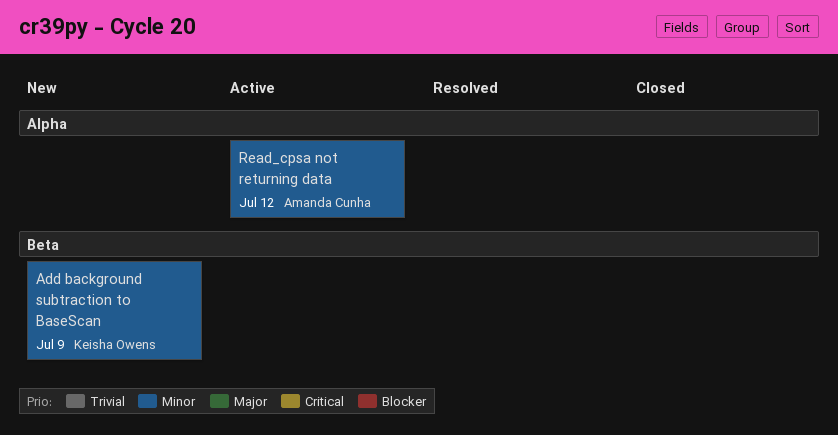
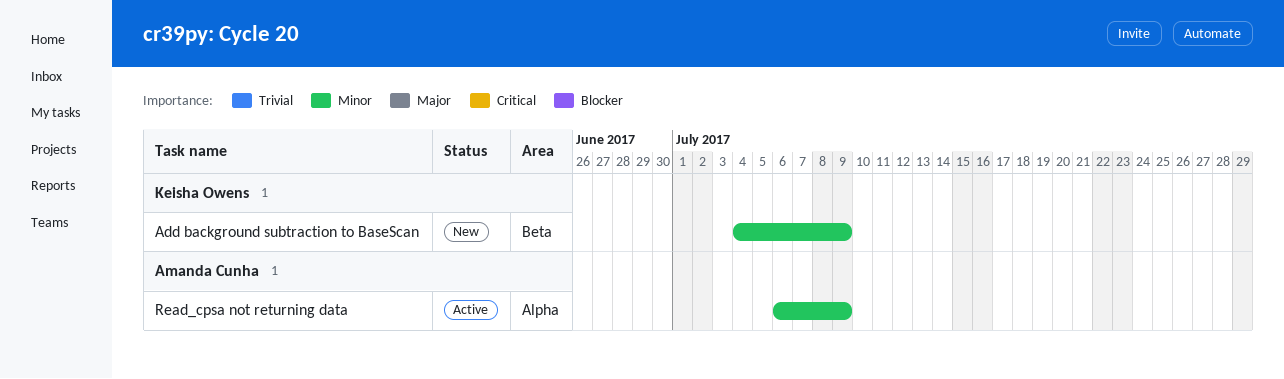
Read_cpsa not returning data, due: Jul 12 -> Jul 9

